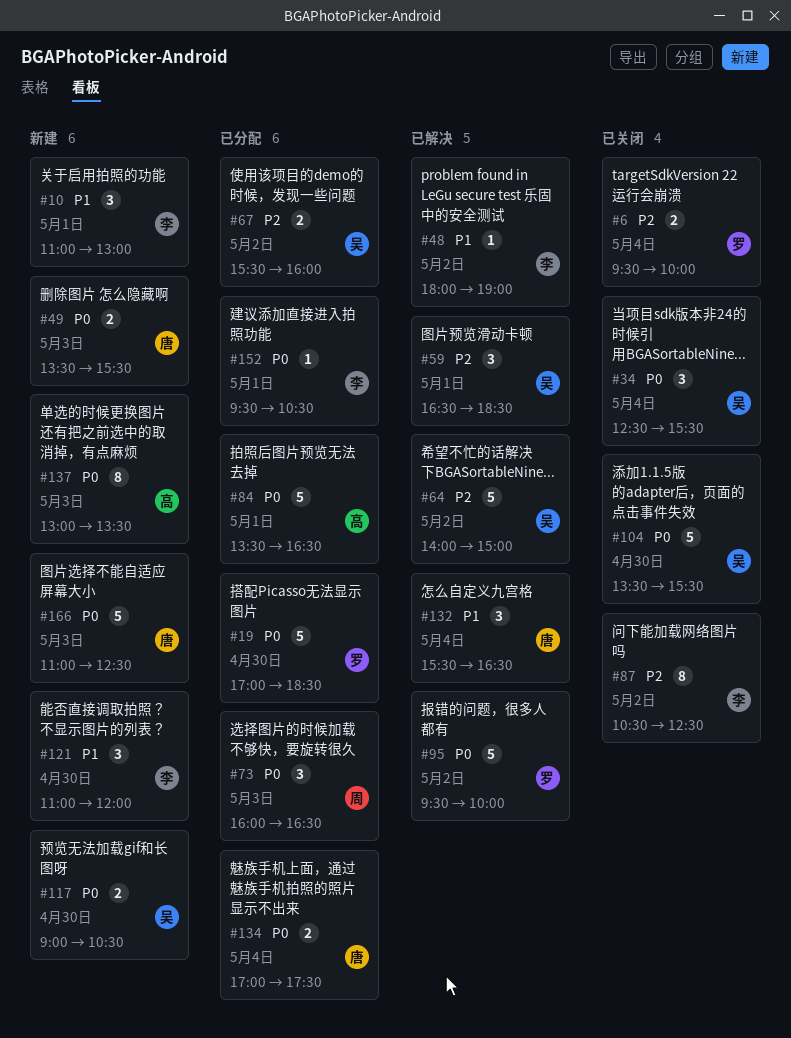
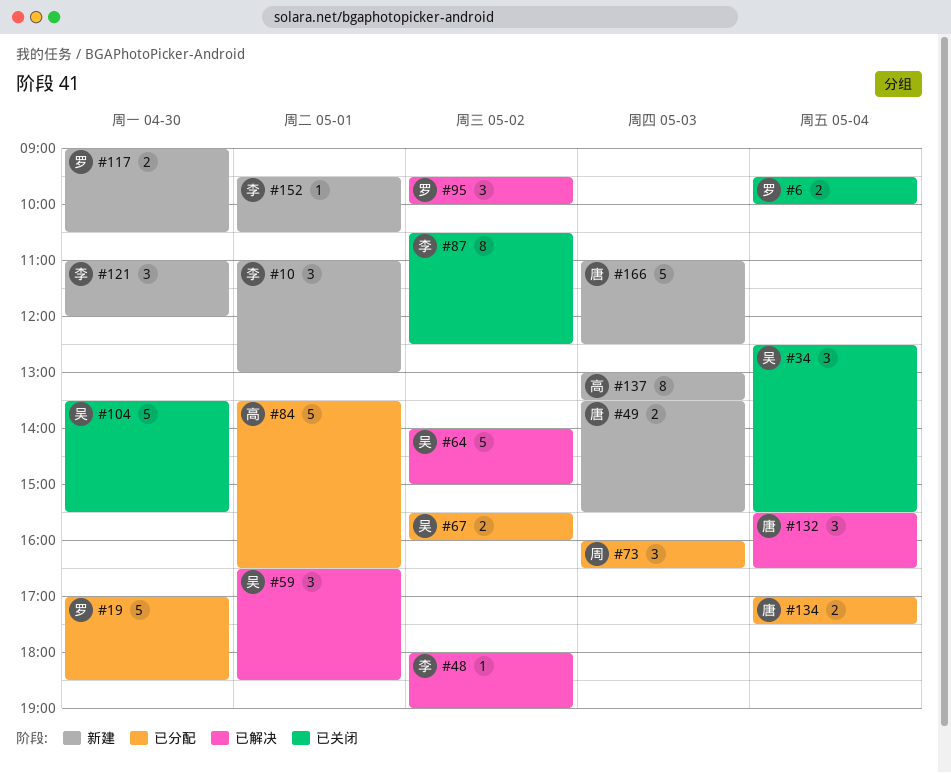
#95, estimate: 5 -> 3
#117, owner: 吴 -> 罗
#152, status: 已分配 -> 新建

